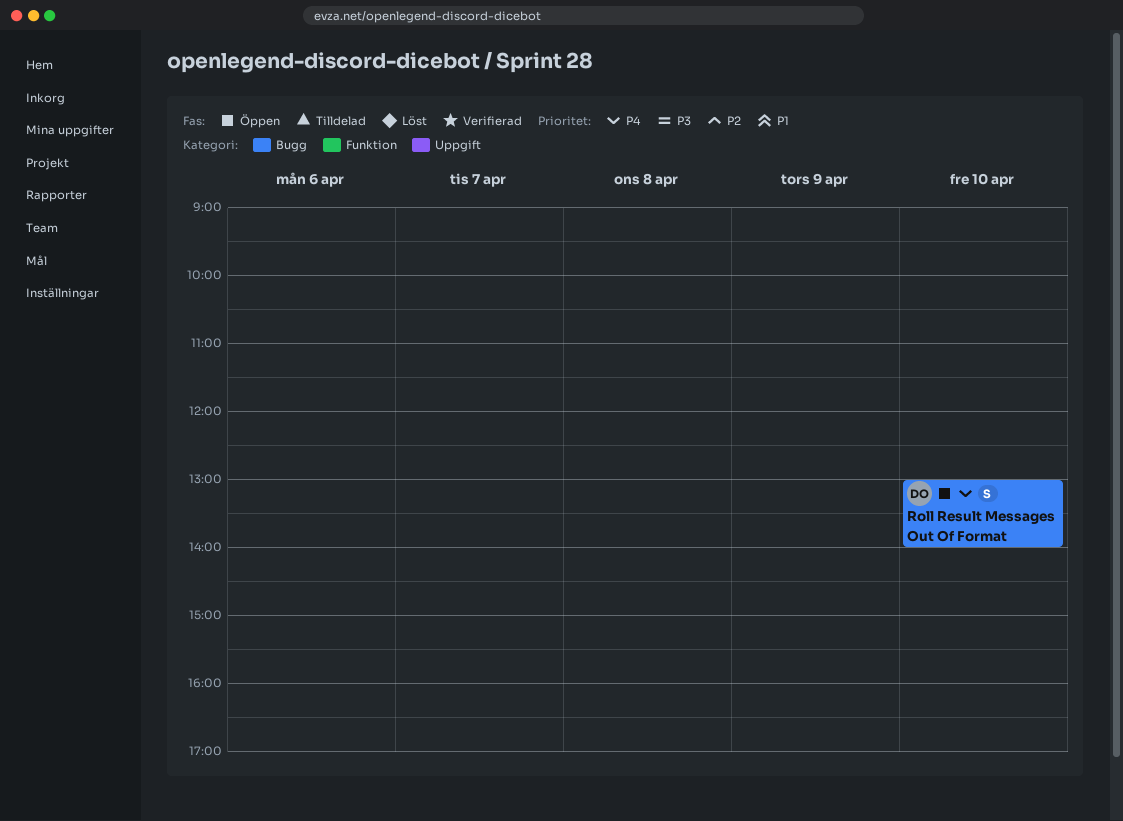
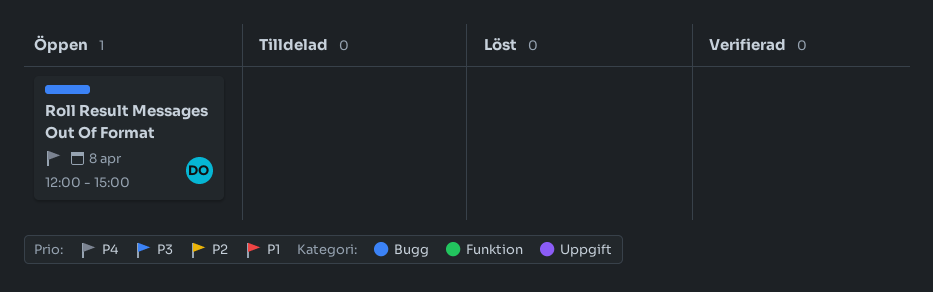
Roll Result Messages Out Of Format, day: Apr 10 -> Apr 8
Roll Result Messages Out Of Format, begins: 13:00 -> 12:00
Roll Result Messages Out Of Format, ends: 14:00 -> 15:00

